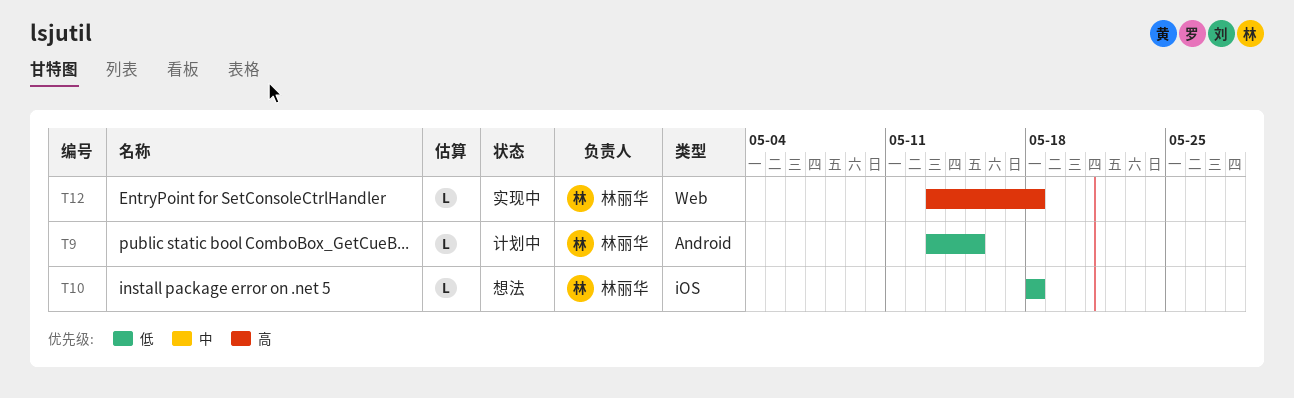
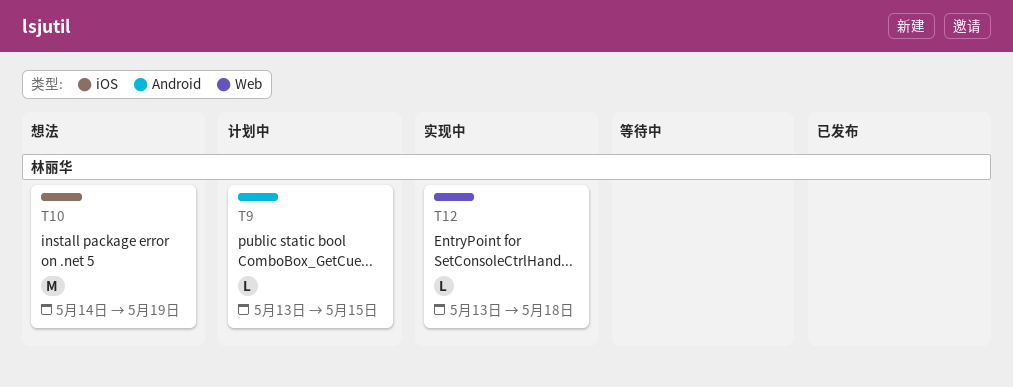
T10, estimate: L -> M
T10, start: May 18 -> May 14
T10, due: May 18 -> May 19

